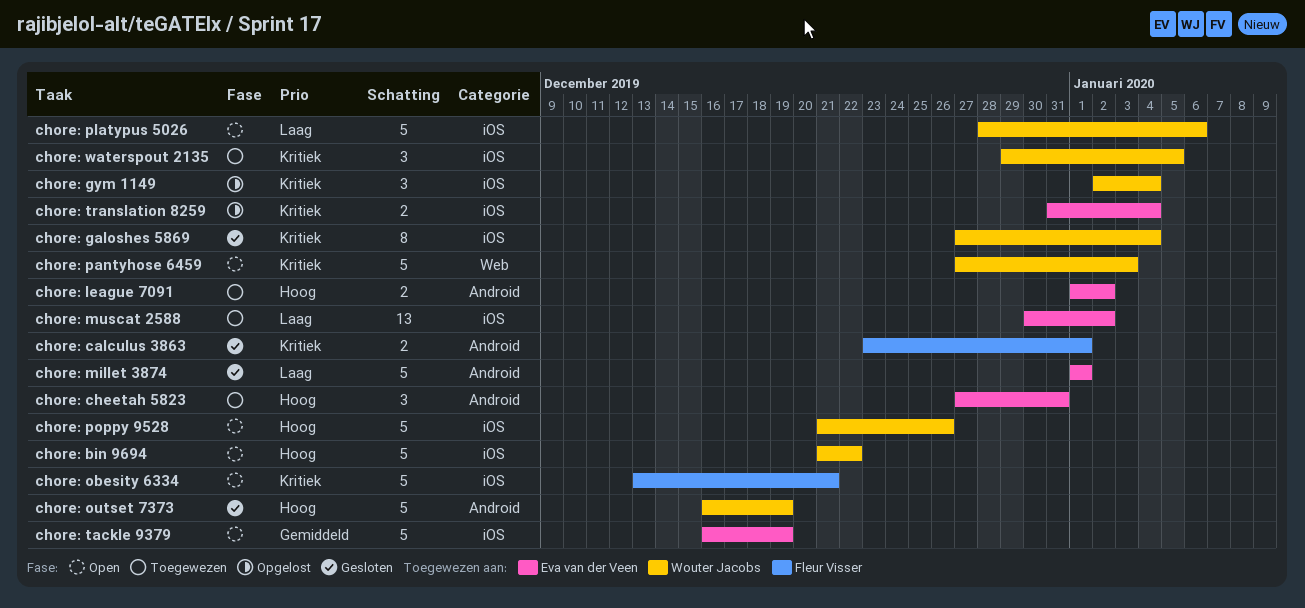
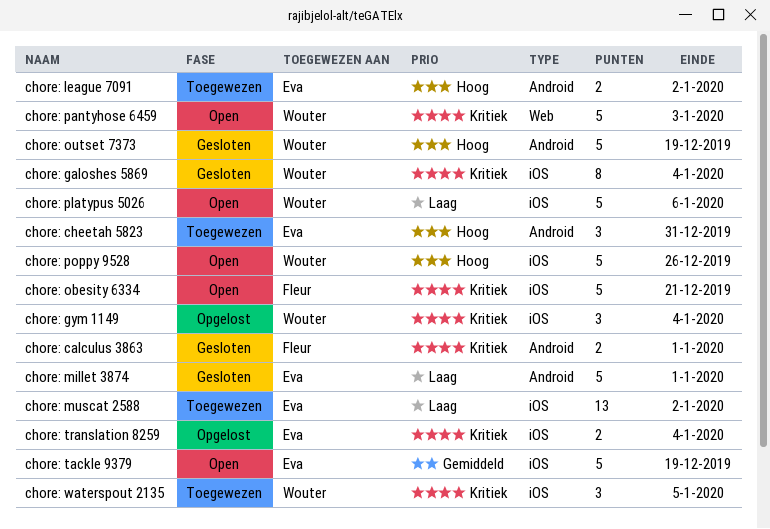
chore: bin 9694: present -> none

